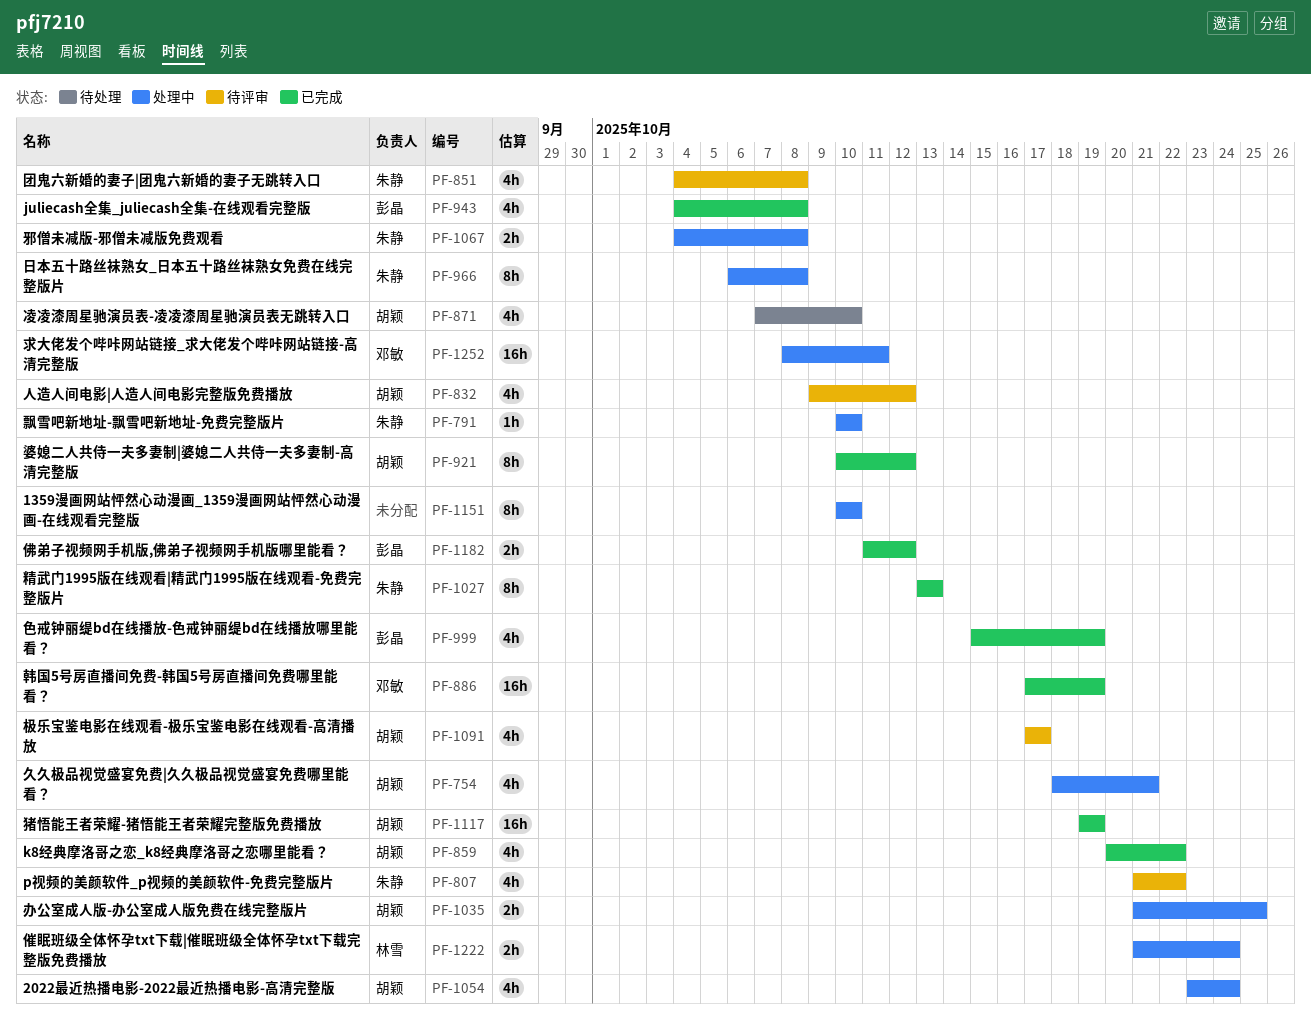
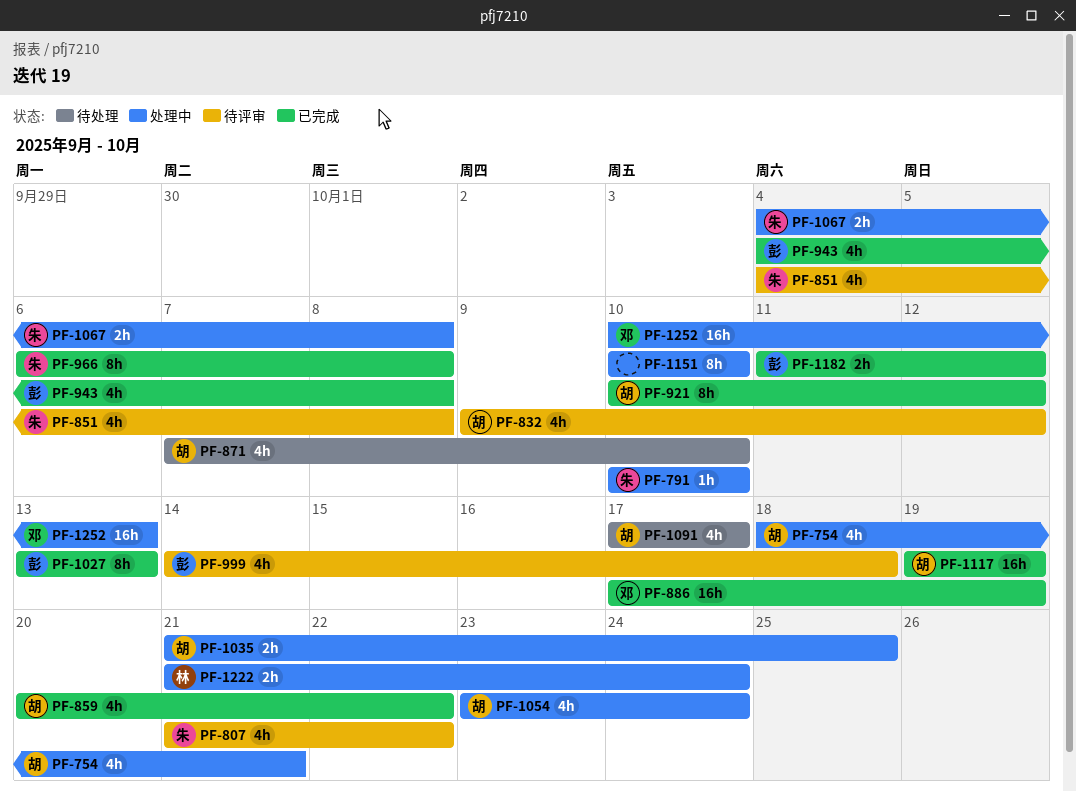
PF-966, status: 处理中 -> 已完成
PF-999, status: 已完成 -> 待评审
PF-999, start: Oct 15 -> Oct 14
PF-999, due: Oct 19 -> Oct 18
PF-1027, owner: 朱静 -> 彭晶
PF-1091, status: 待评审 -> 待处理
PF-1252, start: Oct 8 -> Oct 10
PF-1252, due: Oct 11 -> Oct 13

